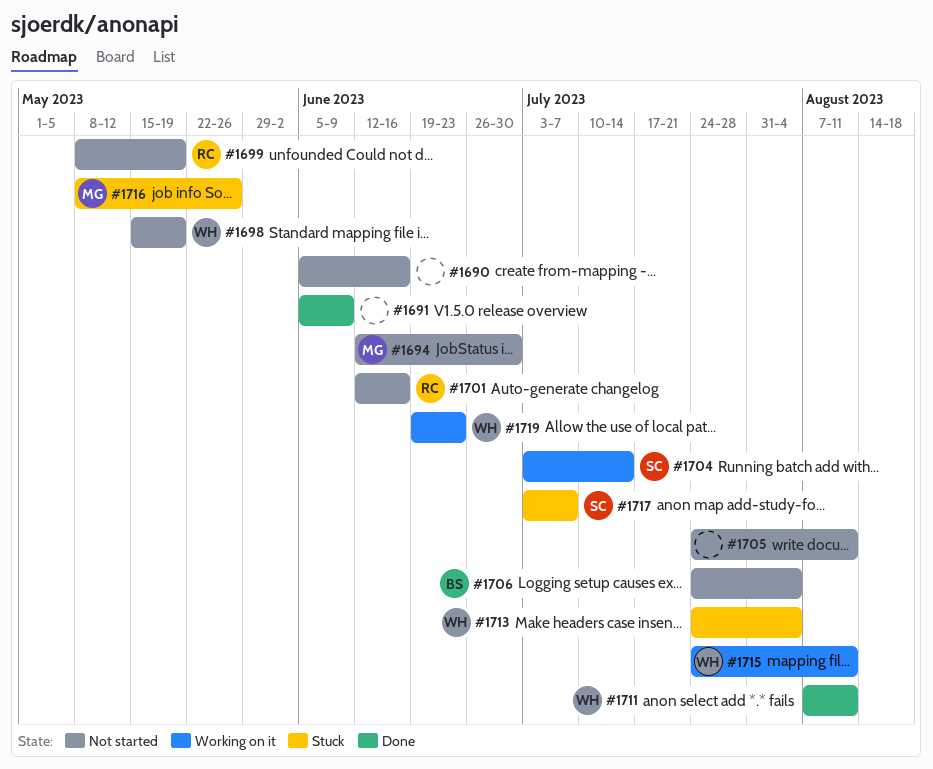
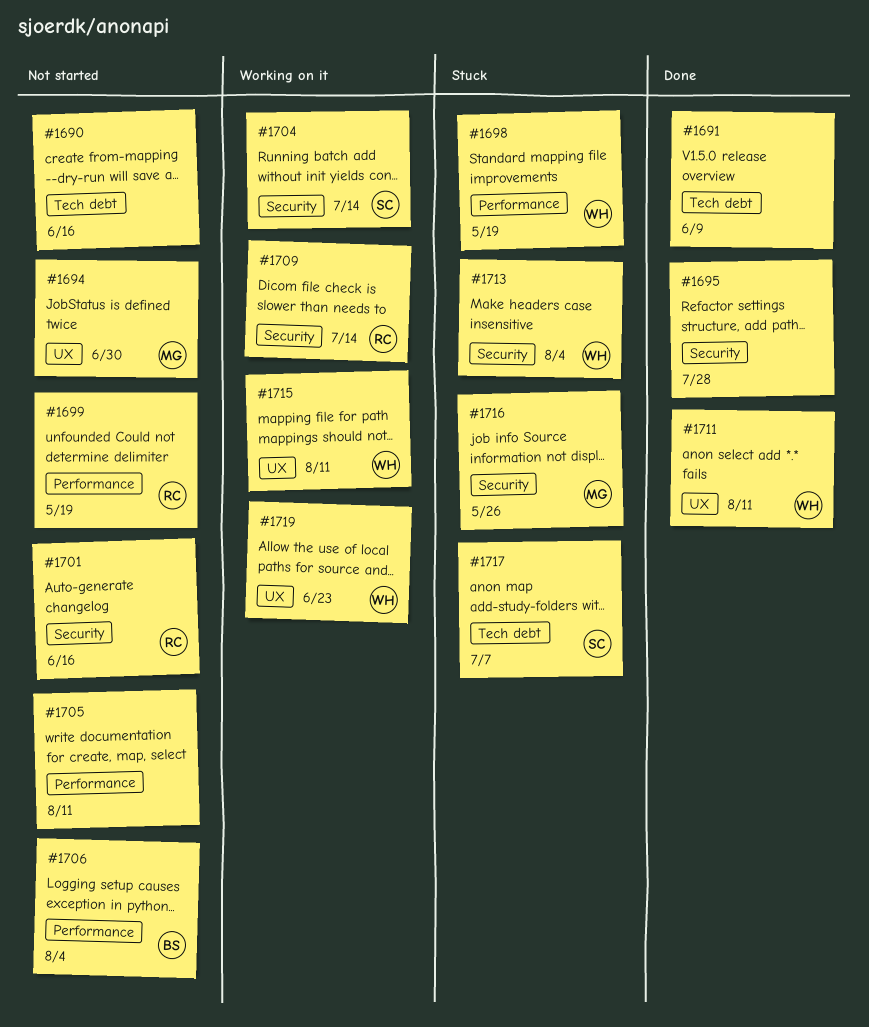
#1695: none -> present
#1698, status: Not started -> Stuck
#1709: none -> present

